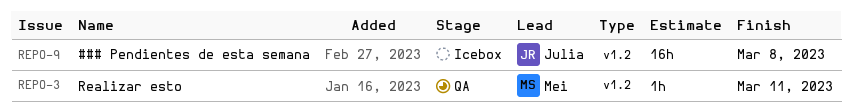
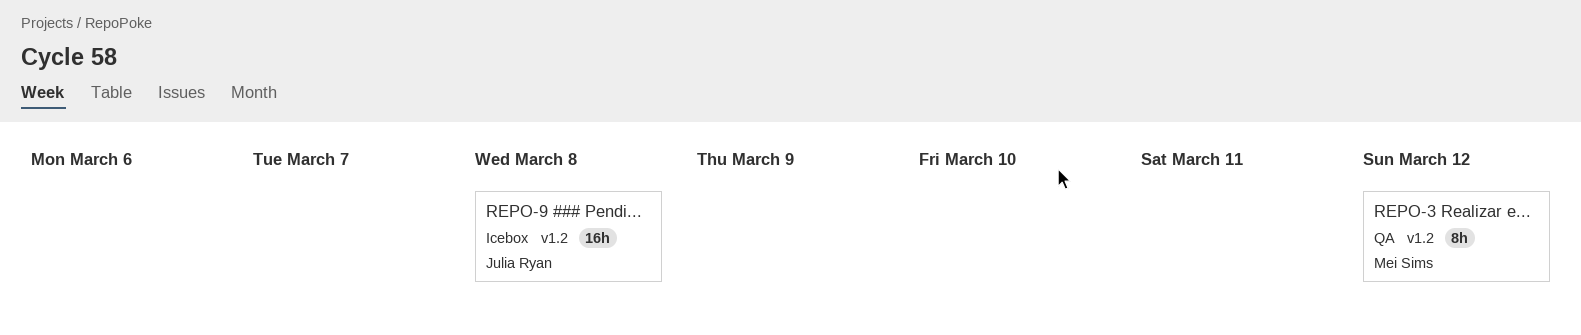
REPO-3, estimate: 1h -> 8h
REPO-3, due: Mar 11 -> Mar 12

